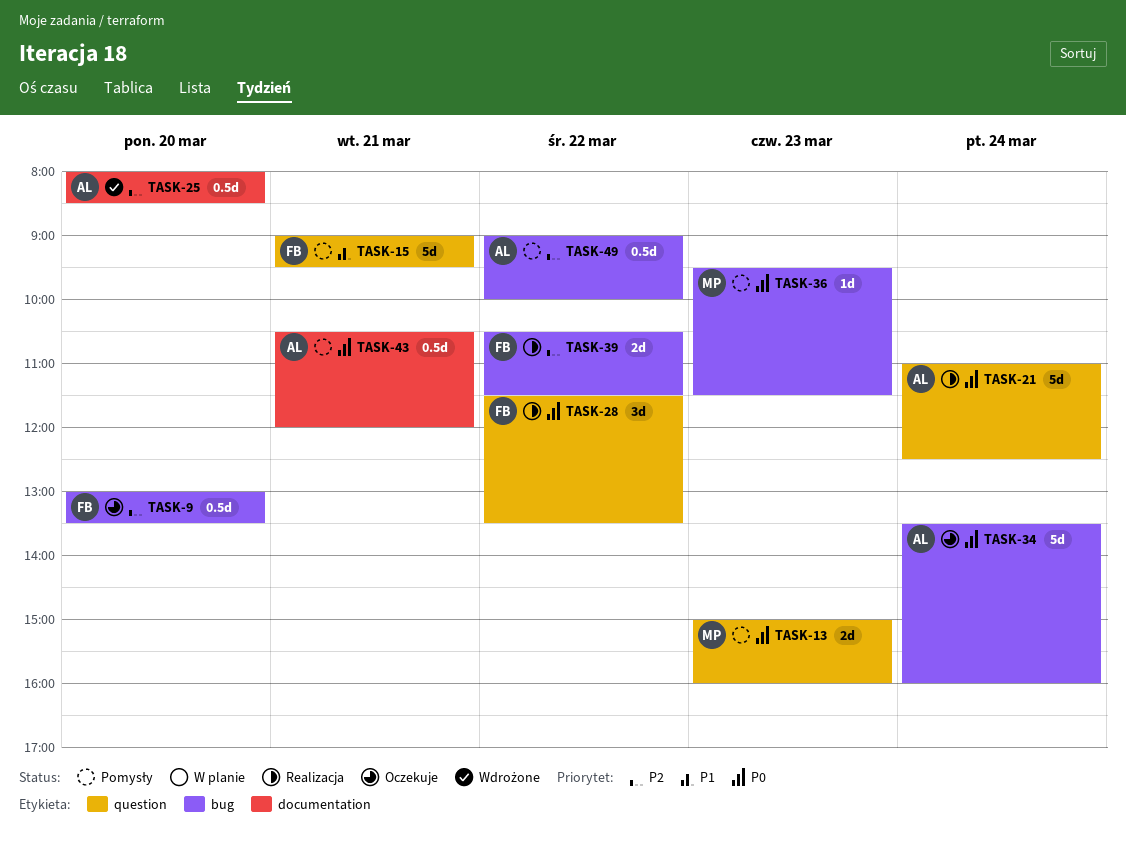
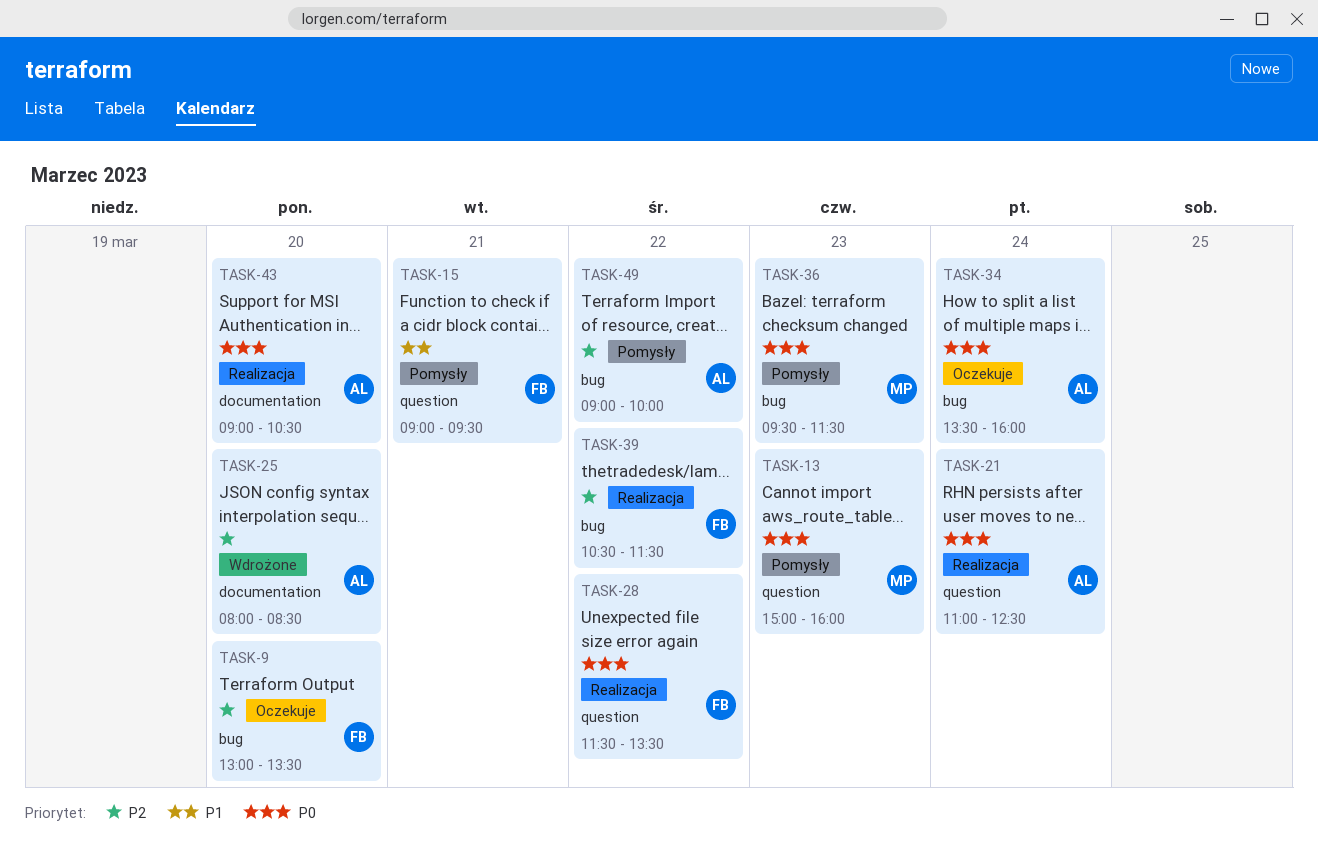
TASK-43, status: Pomysły -> Realizacja
TASK-43, day: Mar 21 -> Mar 20
TASK-43, begins: 10:30 -> 09:00
TASK-43, ends: 12:00 -> 10:30

